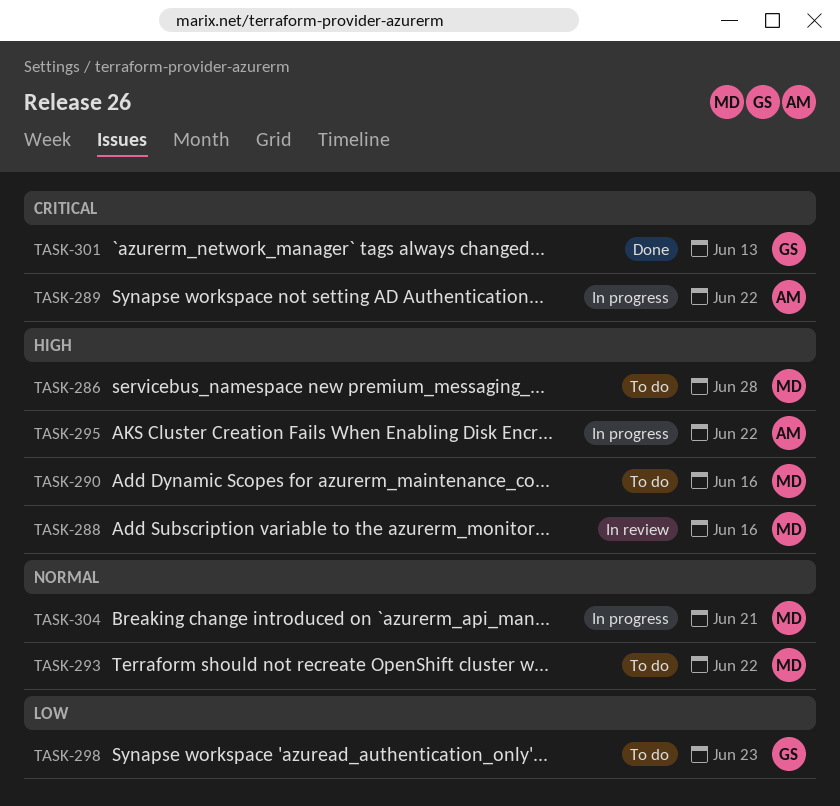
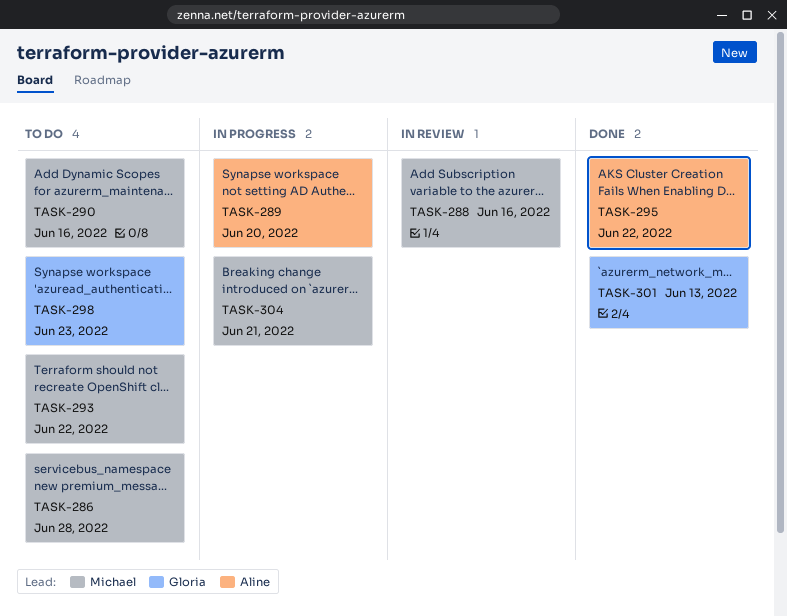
TASK-289, due: Jun 22 -> Jun 20
TASK-295, status: In progress -> Done

